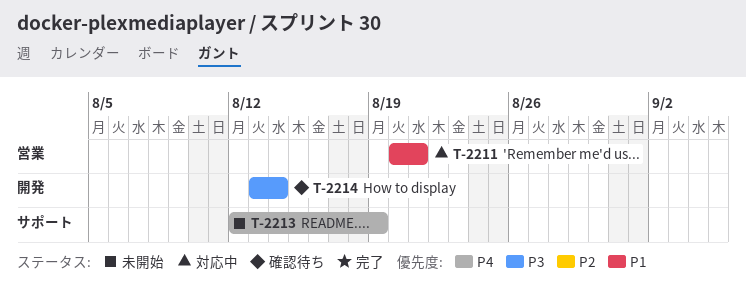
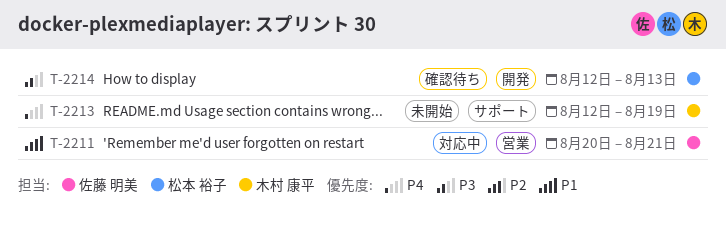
T-2214, start: Aug 13 -> Aug 12
T-2214, due: Aug 14 -> Aug 13

